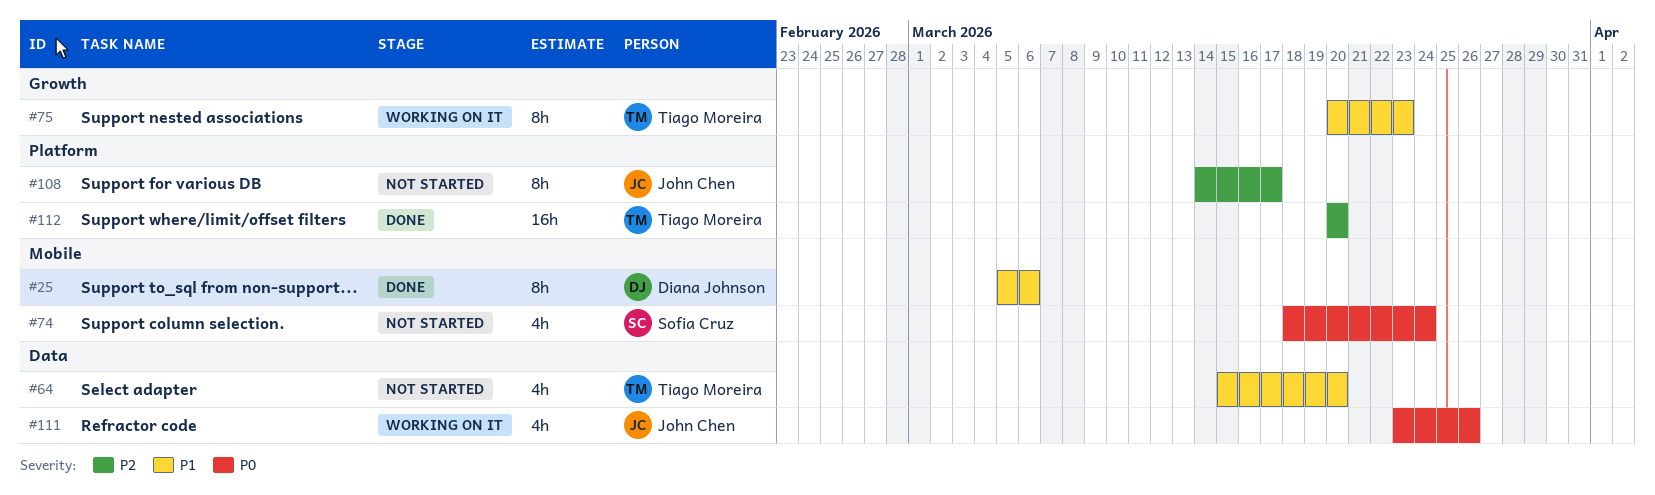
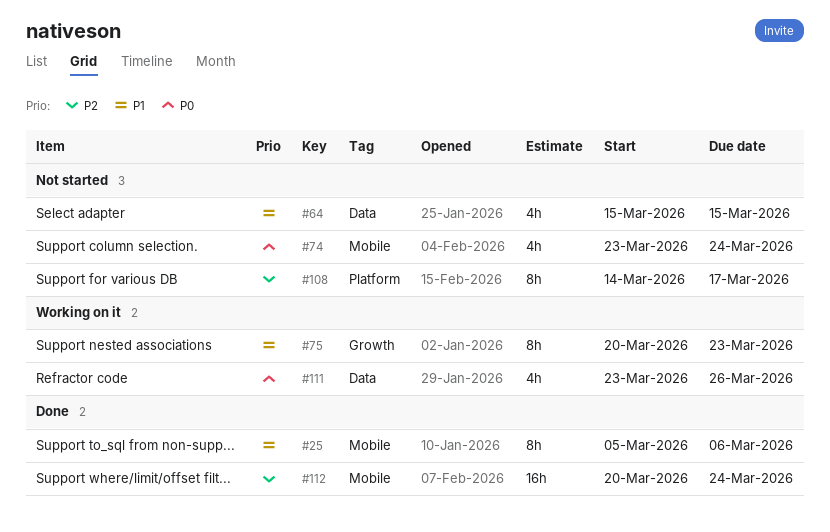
#64, due: Mar 20 -> Mar 15
#74, start: Mar 18 -> Mar 23
#112, label: Platform -> Mobile
#112, due: Mar 20 -> Mar 24

